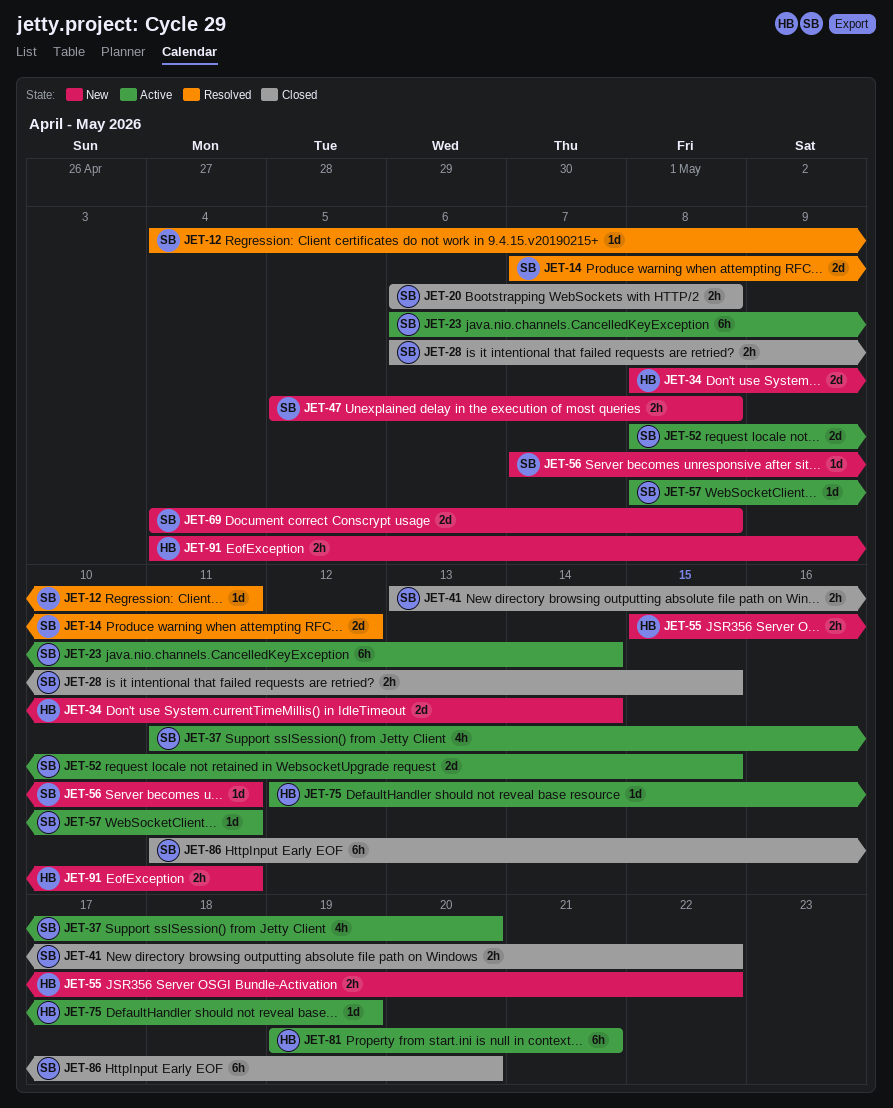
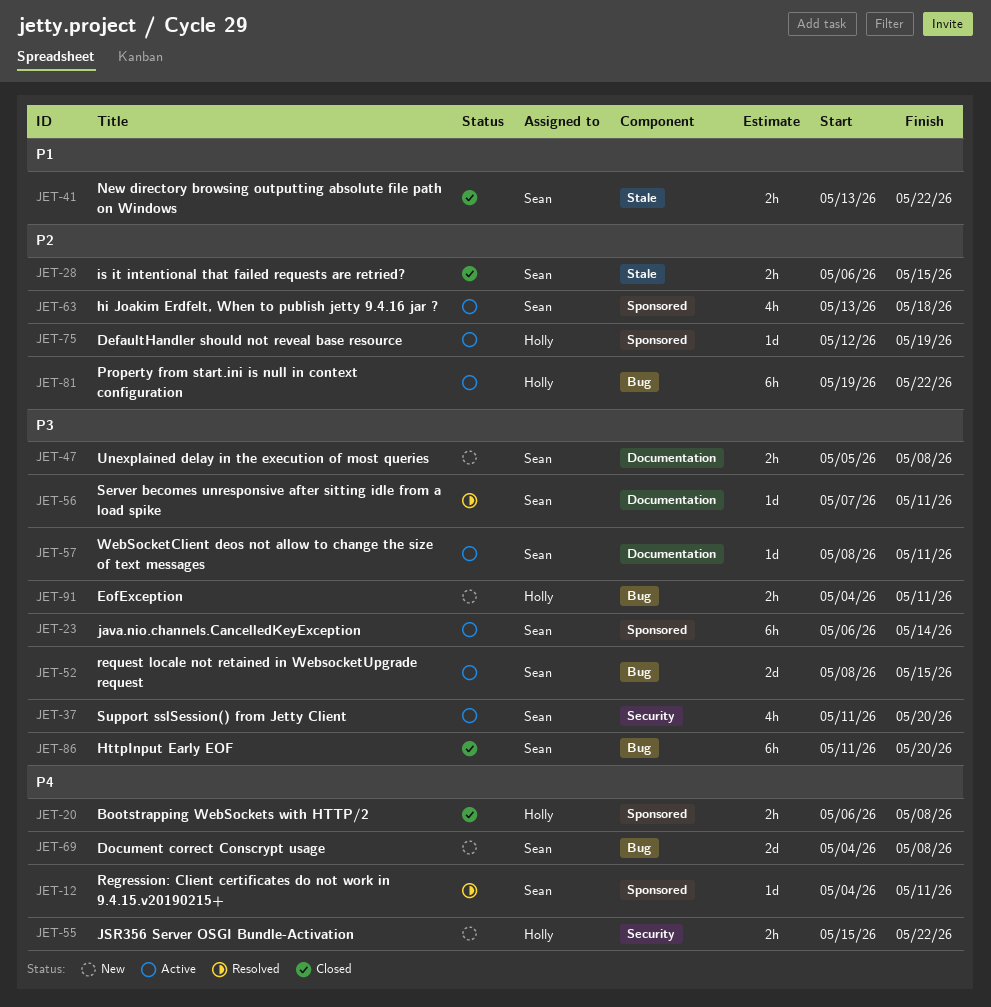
JET-14: present -> none
JET-20, owner: Sean -> Holly
JET-34: present -> none
JET-56, status: New -> Resolved
JET-63: none -> present
JET-81, due: May 21 -> May 22

